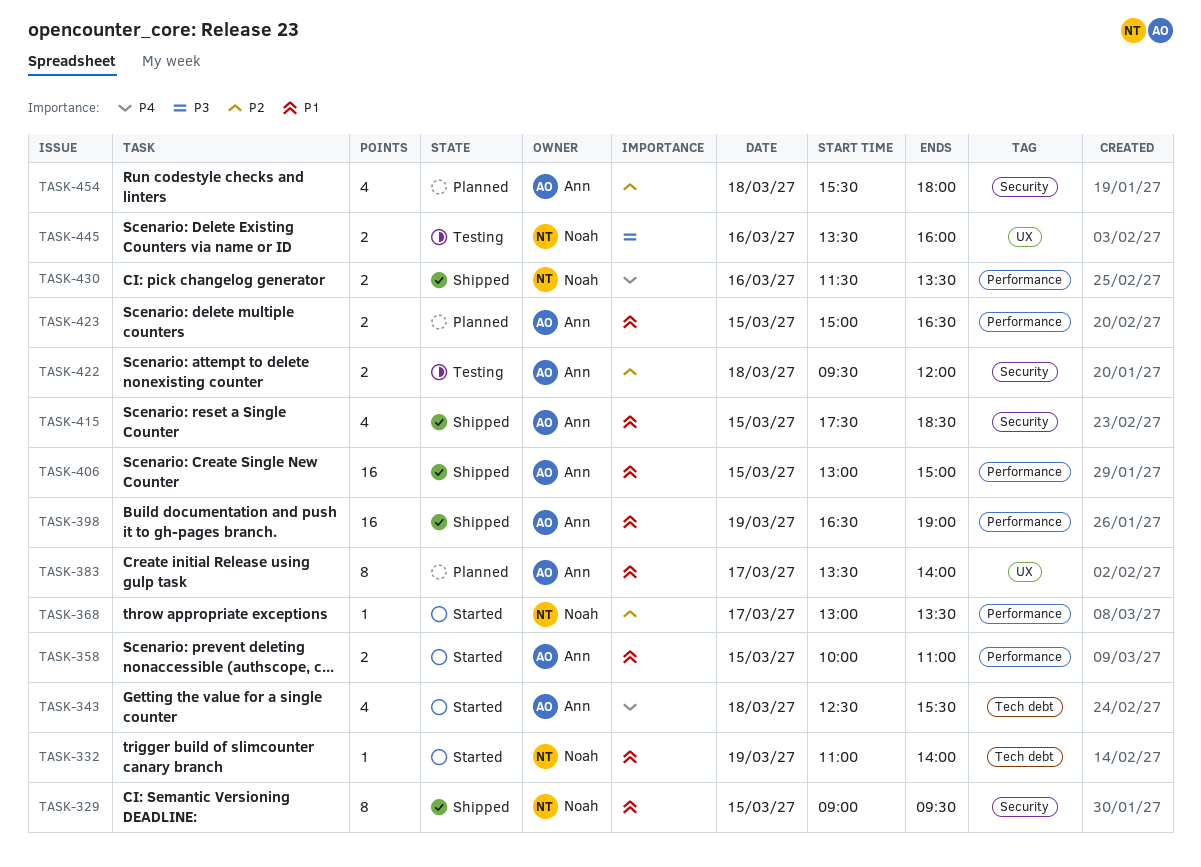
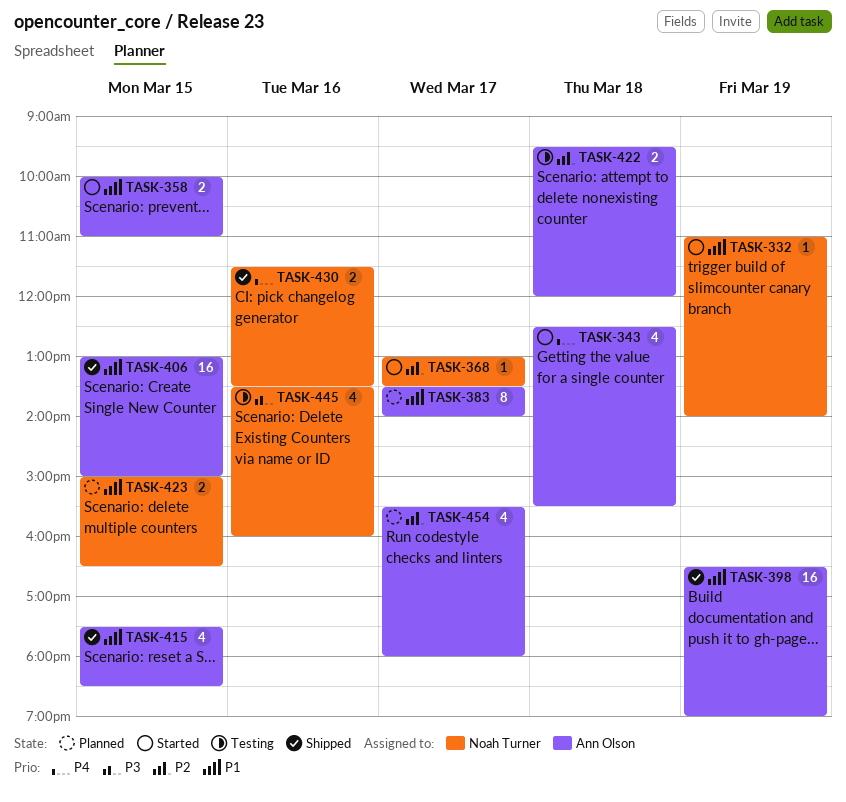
TASK-329: present -> none
TASK-423, owner: Ann Olson -> Noah Turner
TASK-445, estimate: 2 -> 4
TASK-454, day: Mar 18 -> Mar 17

